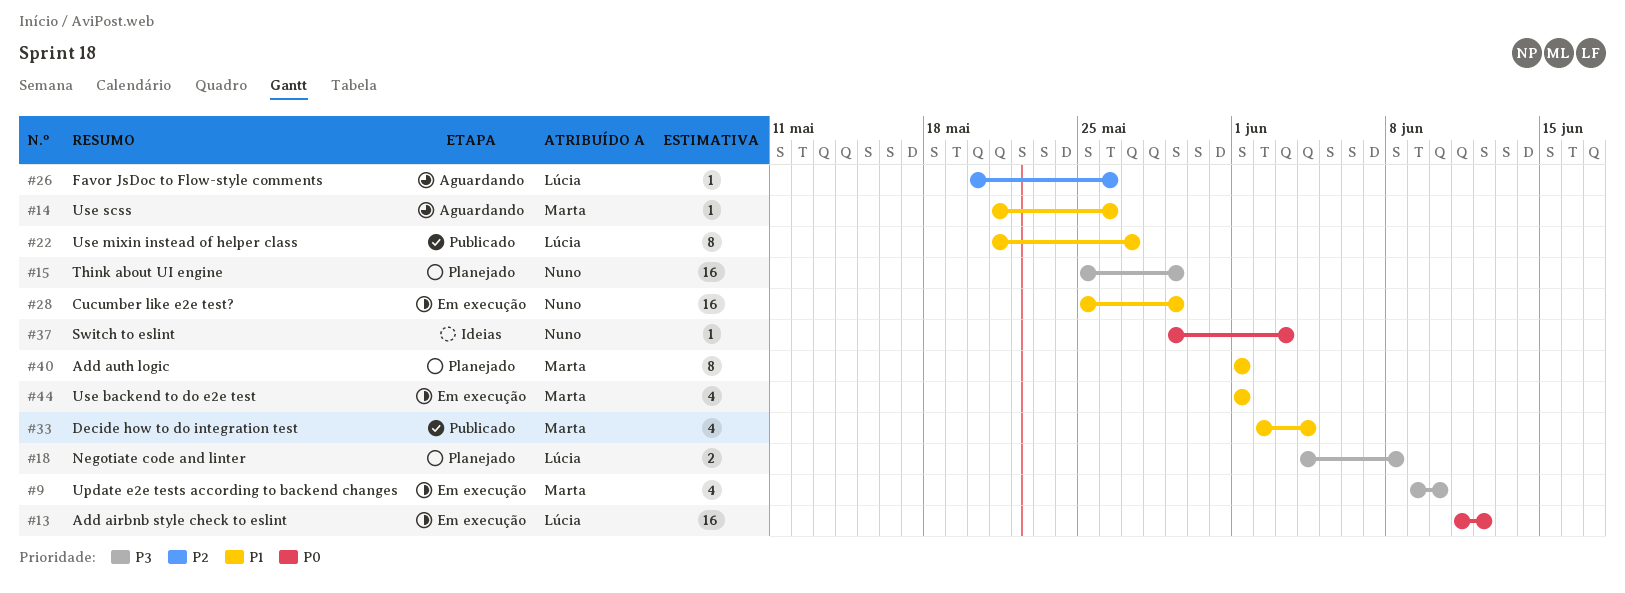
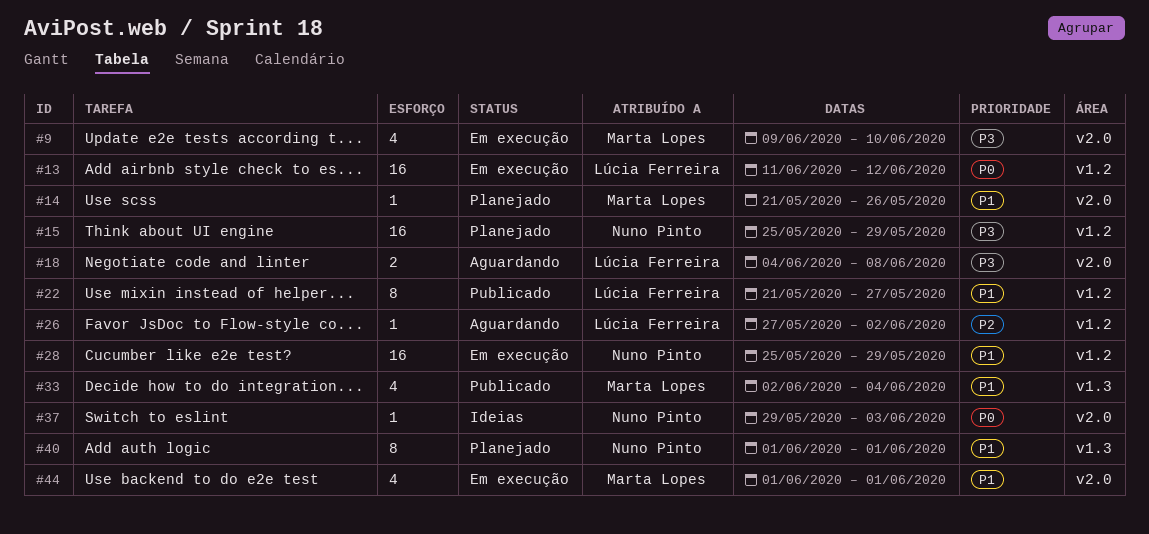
#14, status: Aguardando -> Planejado
#18, status: Planejado -> Aguardando
#26, start: May 20 -> May 27
#26, due: May 26 -> Jun 2
#40, owner: Marta Lopes -> Nuno Pinto

